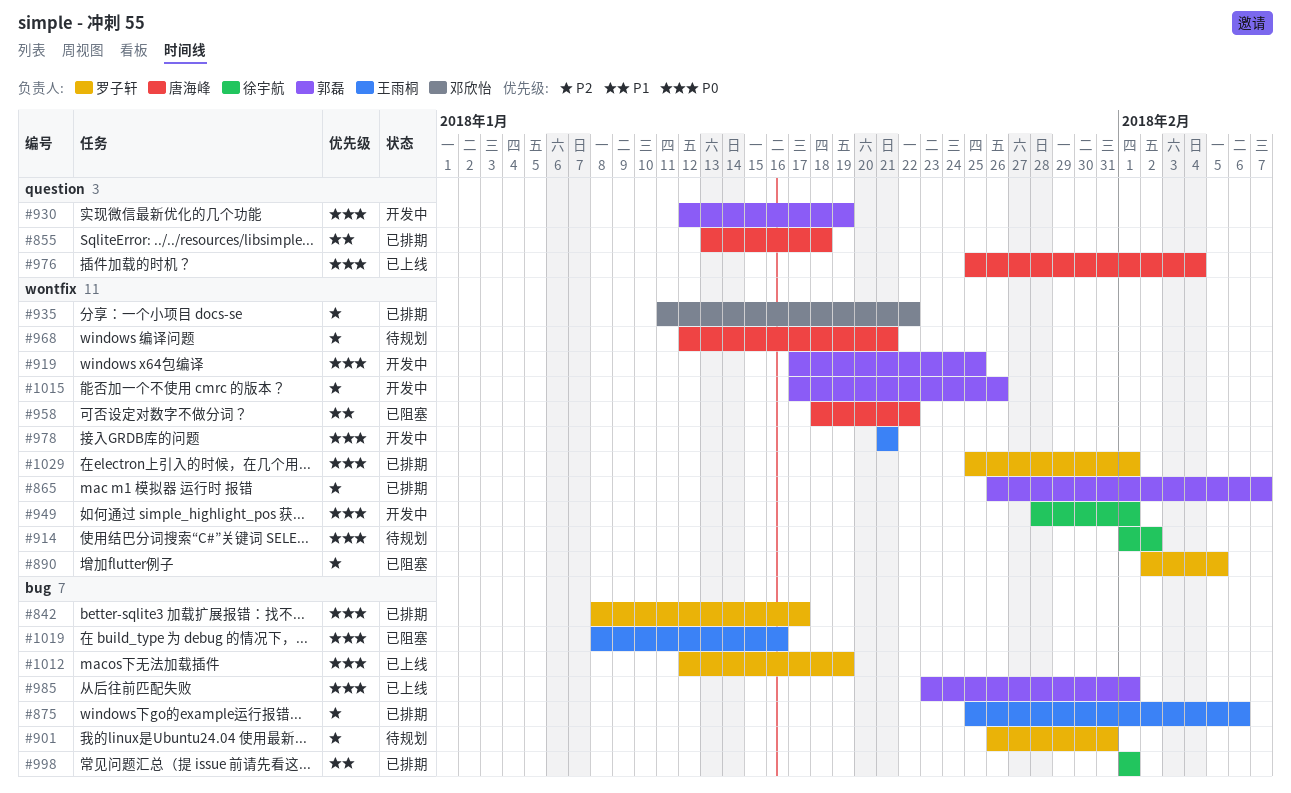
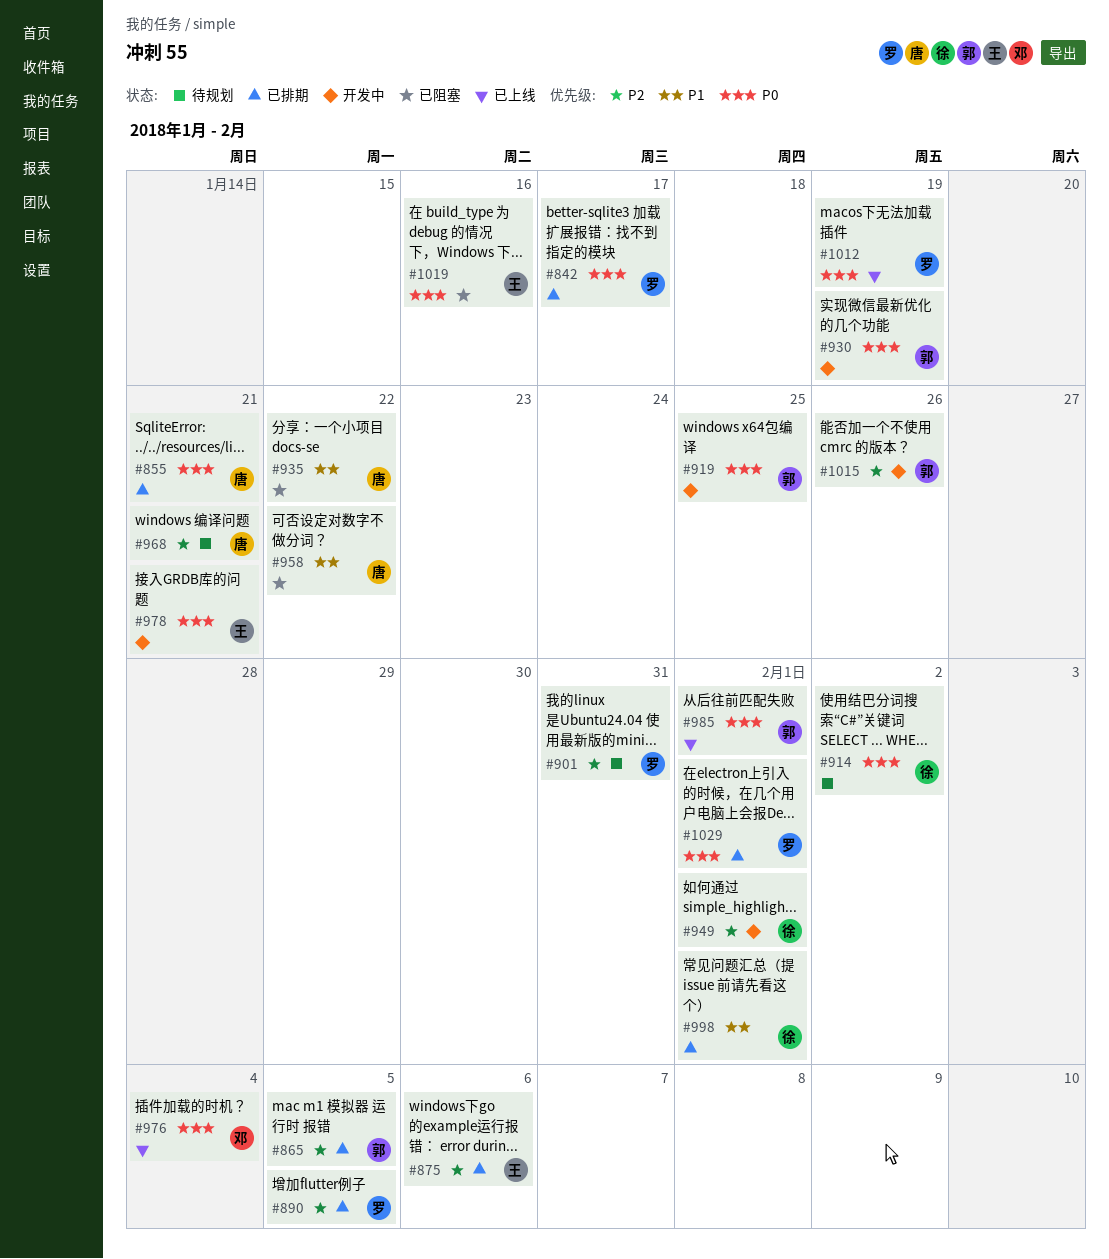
#855, priority: P1 -> P0
#855, due: Jan 18 -> Jan 21
#865, due: Feb 7 -> Feb 5
#890, status: 已阻塞 -> 已排期
#935, status: 已排期 -> 已阻塞
#935, owner: 邓欣怡 -> 唐海峰
#935, priority: P2 -> P1
#949, priority: P0 -> P2
#976, owner: 唐海峰 -> 邓欣怡

